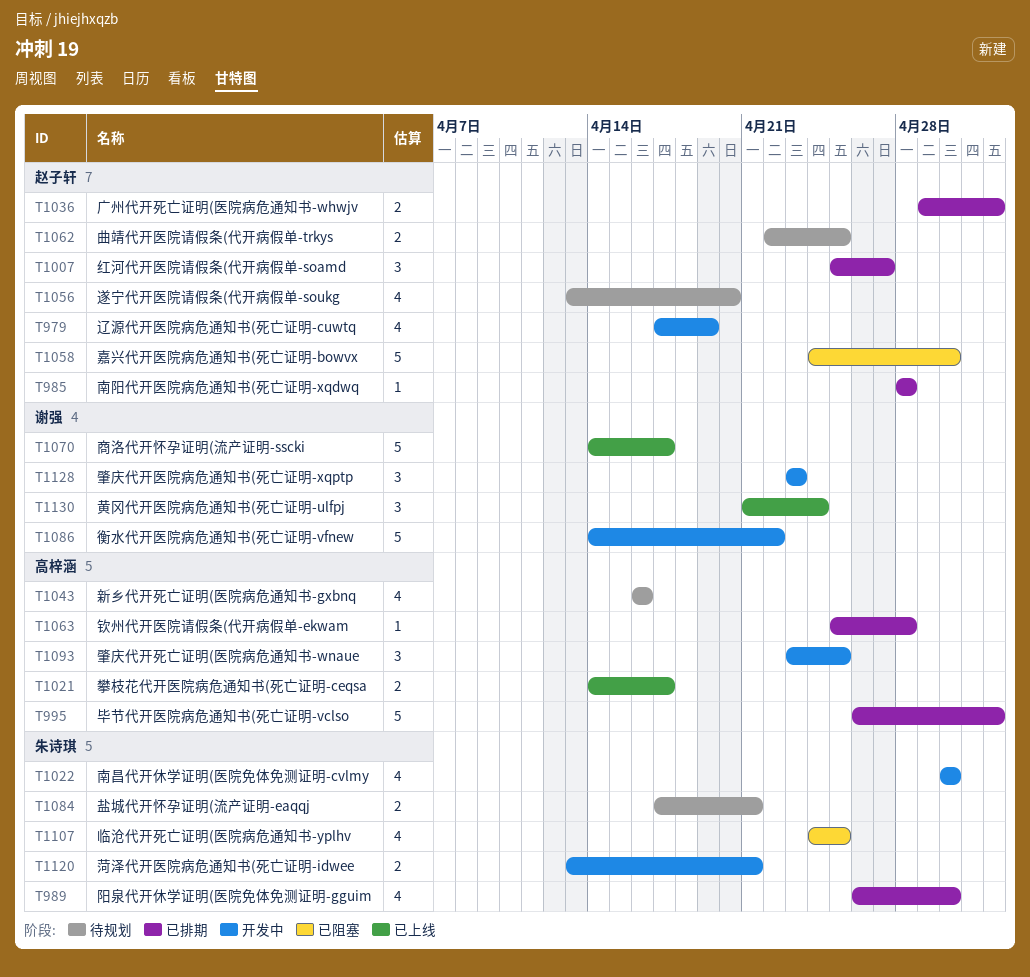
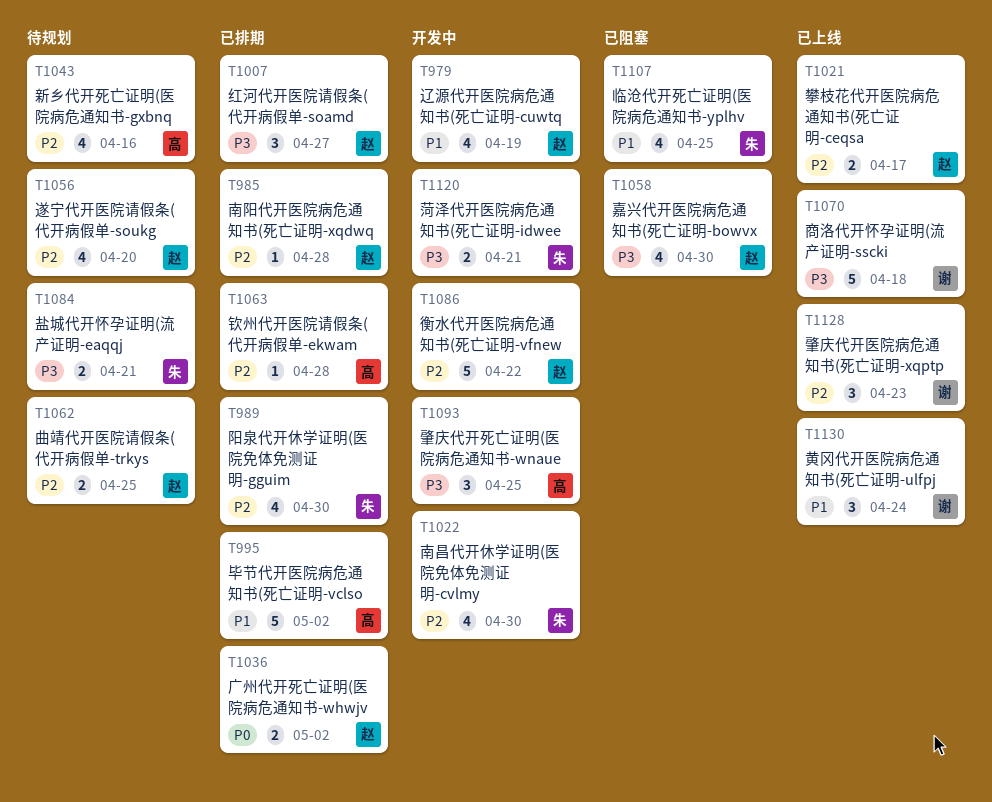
T1021, owner: 高梓涵 -> 赵子轩
T1058, estimate: 5 -> 4
T1070, due: Apr 17 -> Apr 18
T1086, owner: 谢强 -> 赵子轩
T1128, status: 开发中 -> 已上线

